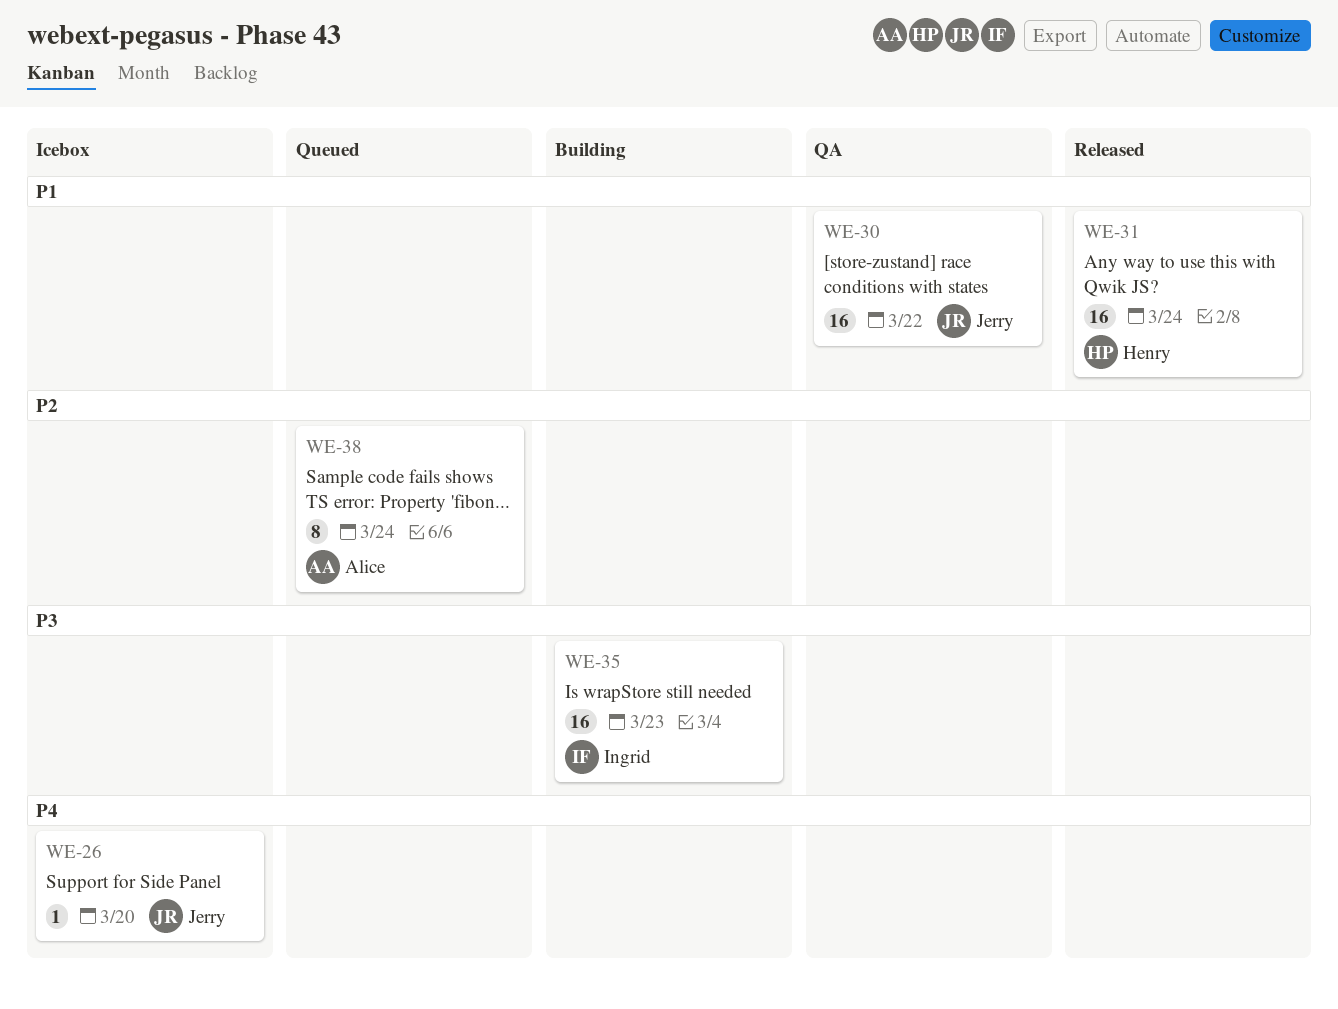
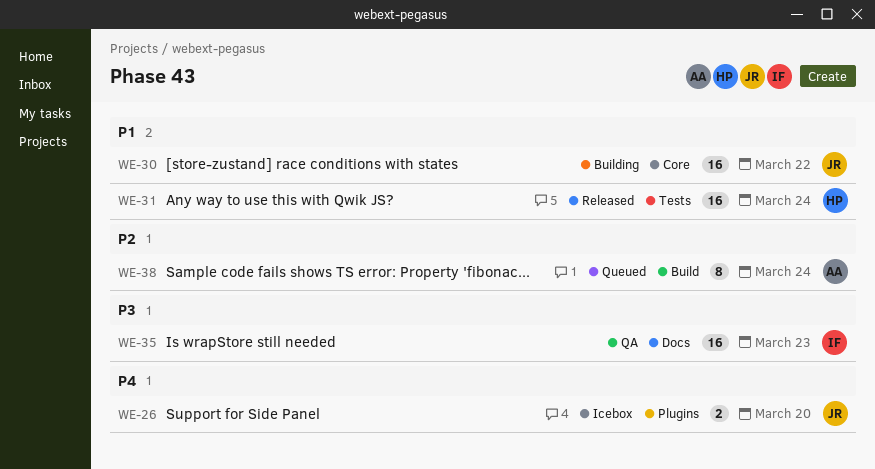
WE-26, estimate: 1 -> 2
WE-30, status: QA -> Building
WE-35, status: Building -> QA

